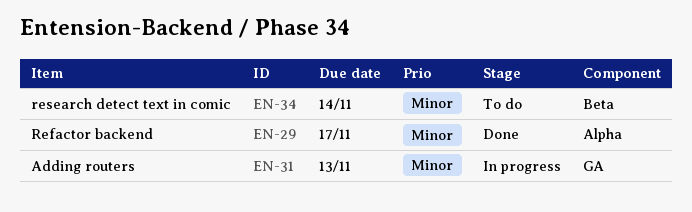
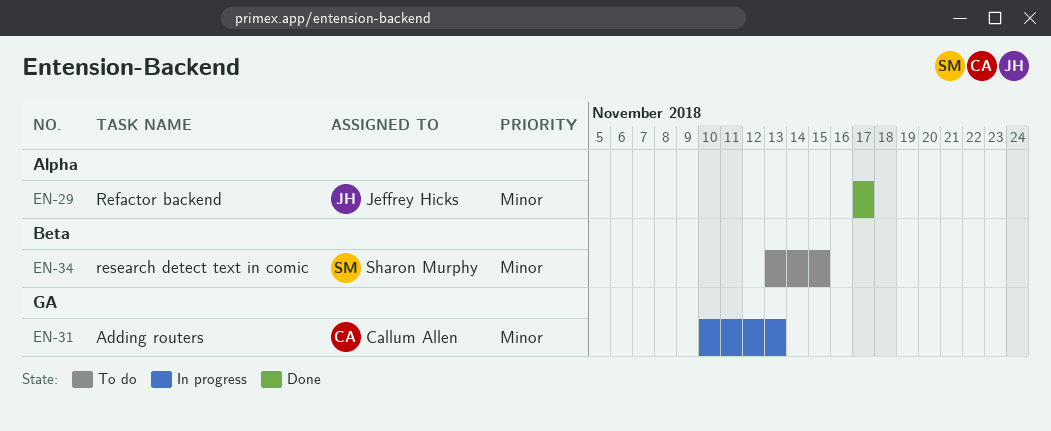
EN-34, due: Nov 14 -> Nov 15

